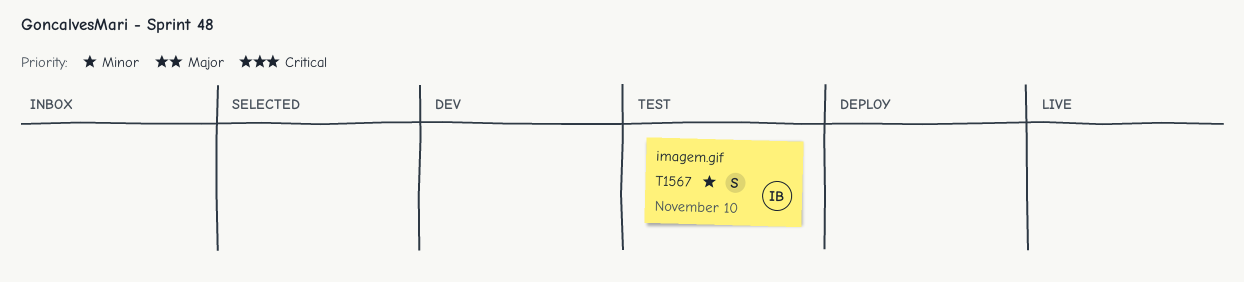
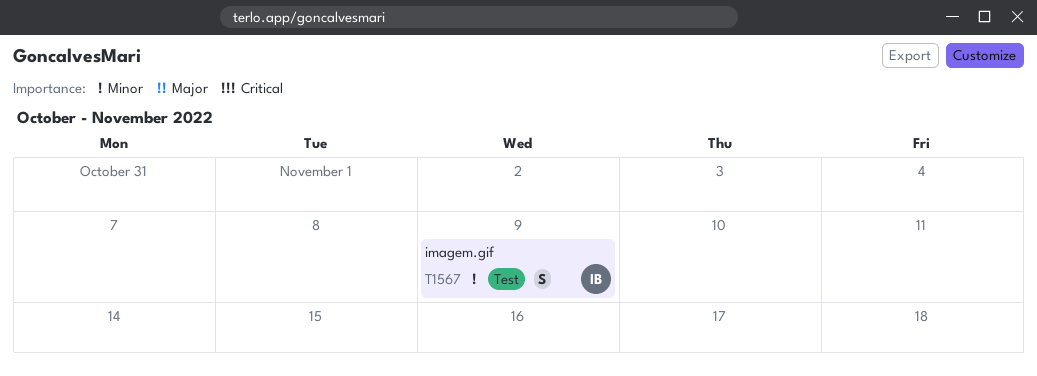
T1567, due: Nov 10 -> Nov 9

